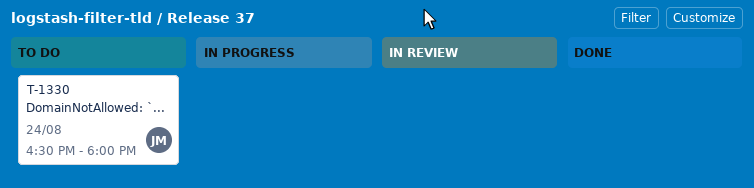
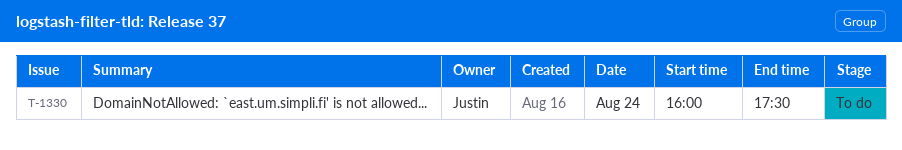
T-1330, begins: 16:30 -> 16:00
T-1330, ends: 18:00 -> 17:30

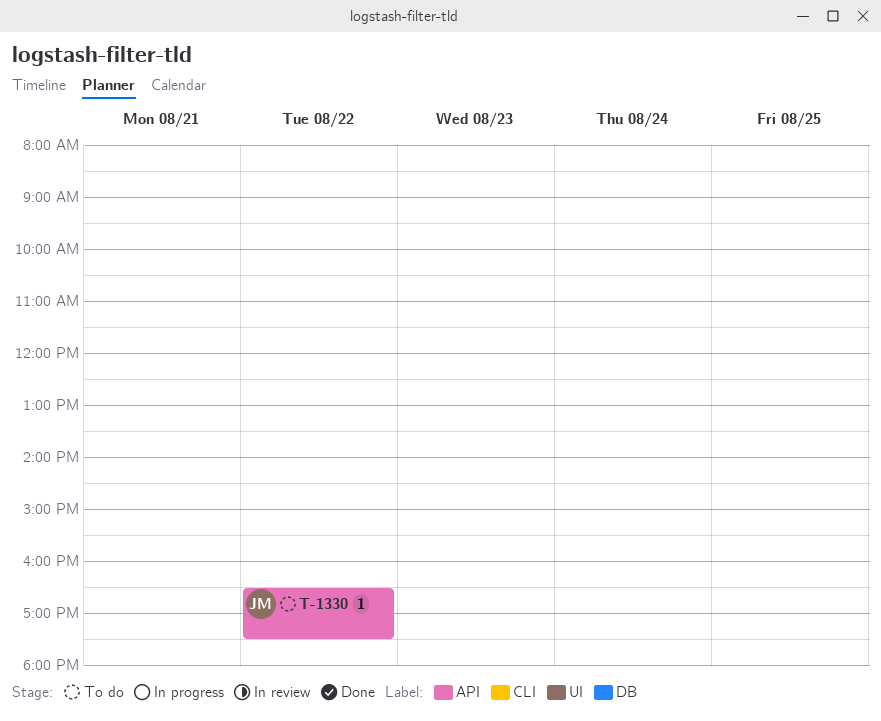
T-1330, day: Aug 24 -> Aug 22
T-1330, begins: 16:00 -> 16:30

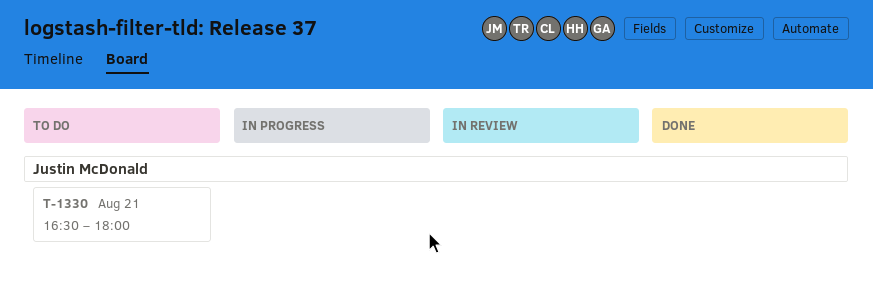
T-1330, day: Aug 22 -> Aug 21
T-1330, ends: 17:30 -> 18:00

